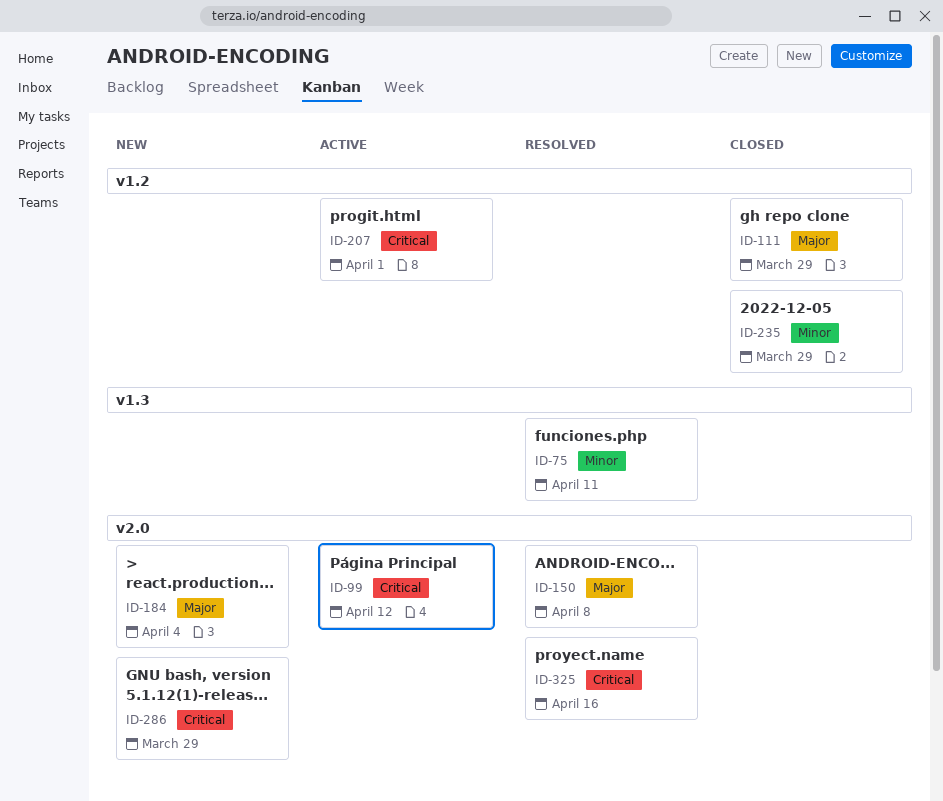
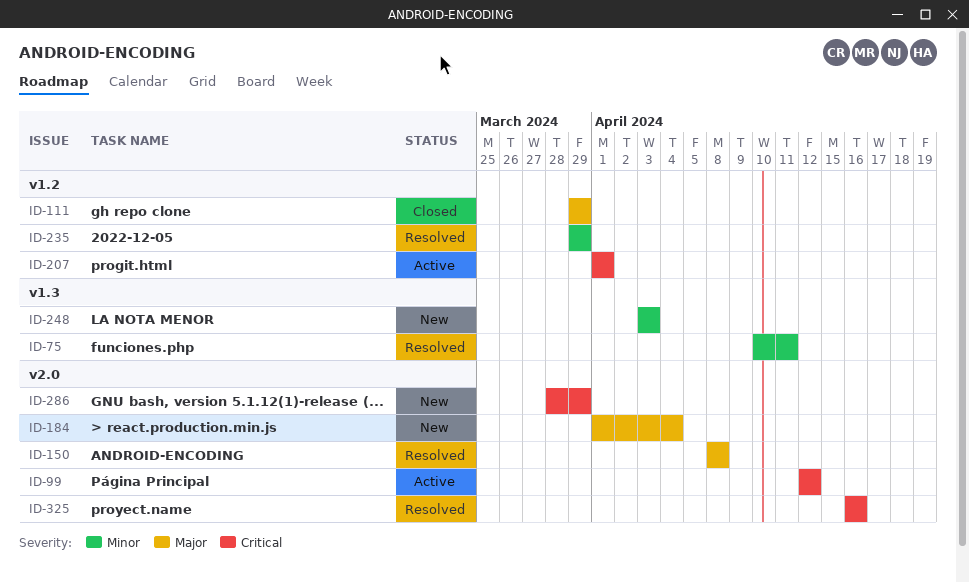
ID-235, status: Closed -> Resolved
ID-248: none -> present

